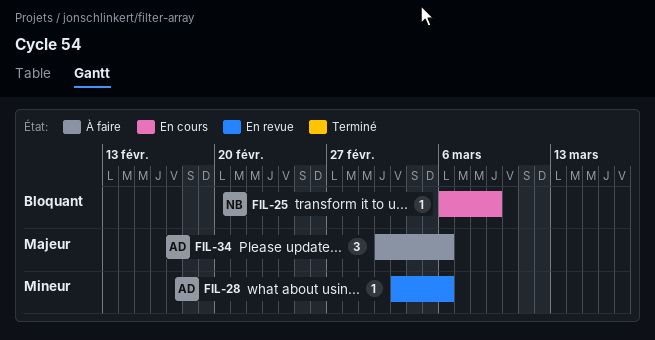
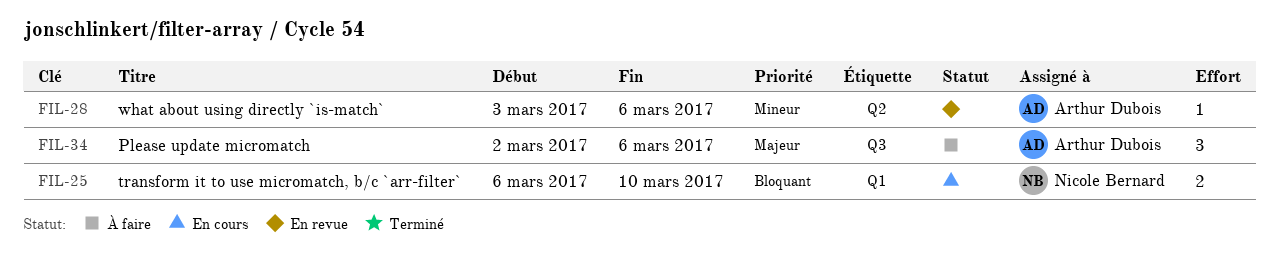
FIL-25, estimate: 1 -> 2
FIL-25, due: Mar 9 -> Mar 10

